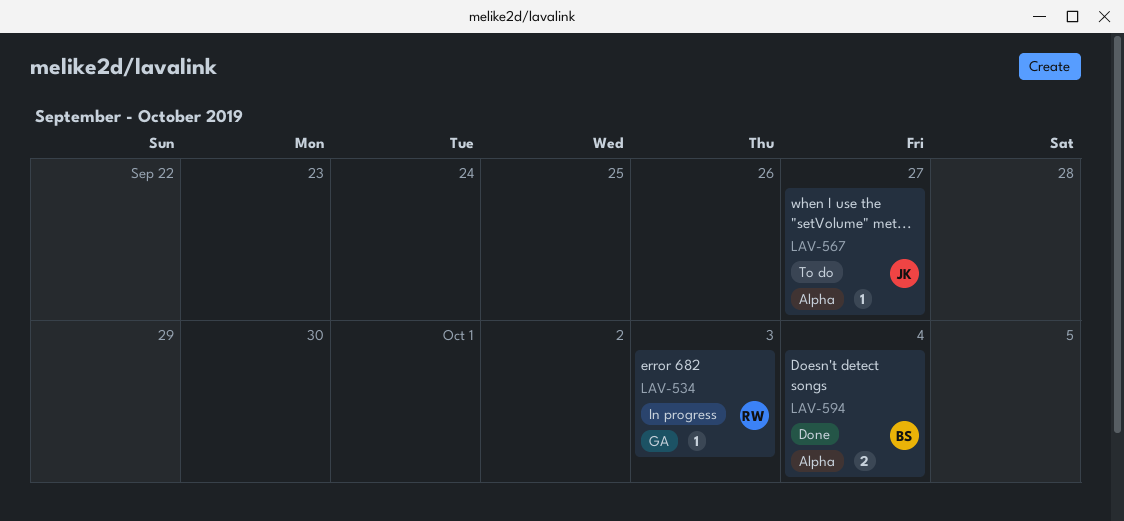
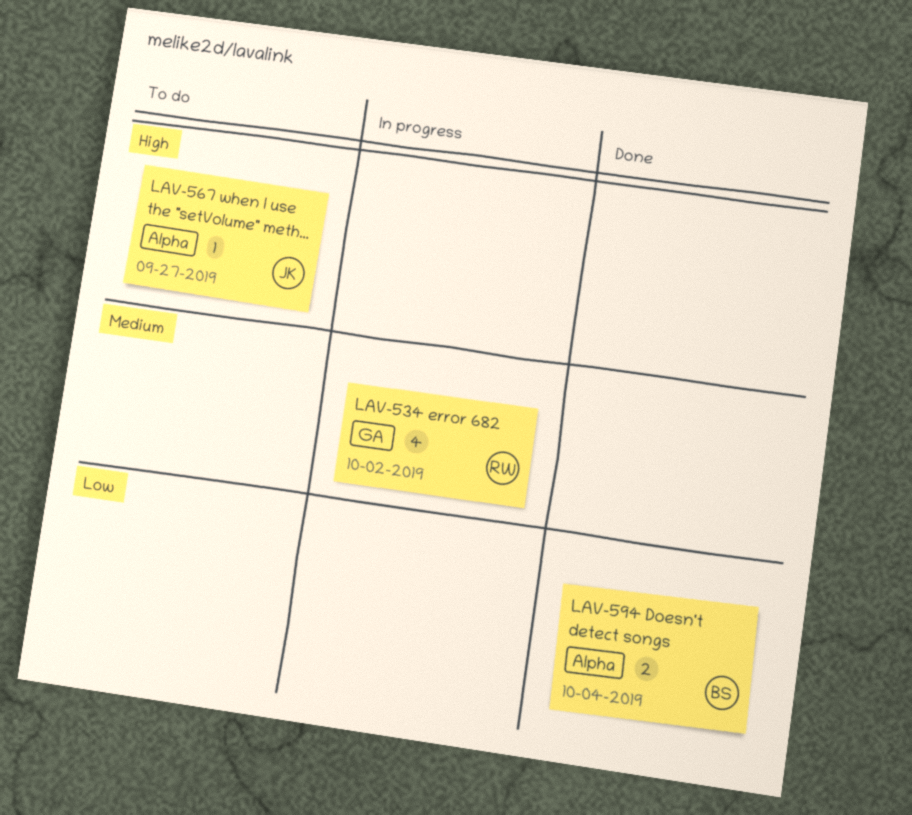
LAV-534, estimate: 1 -> 4
LAV-534, due: Oct 3 -> Oct 2

